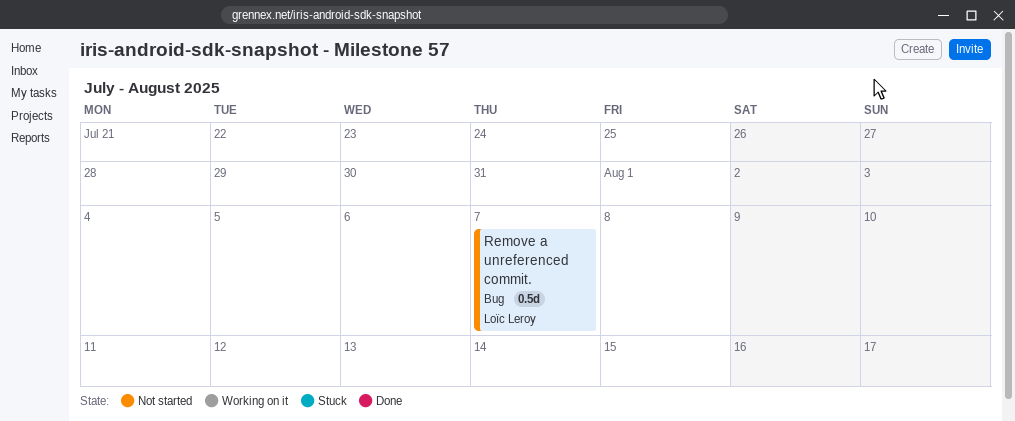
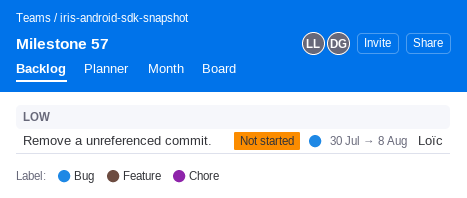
Remove a unreferenced commit., due: Aug 7 -> Aug 8

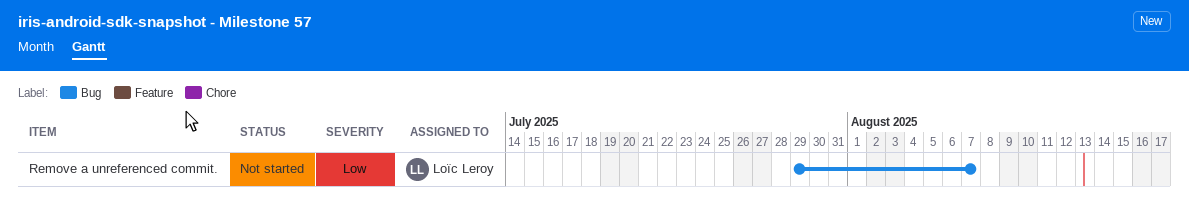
Remove a unreferenced commit., start: Jul 30 -> Jul 29
Remove a unreferenced commit., due: Aug 8 -> Aug 7

